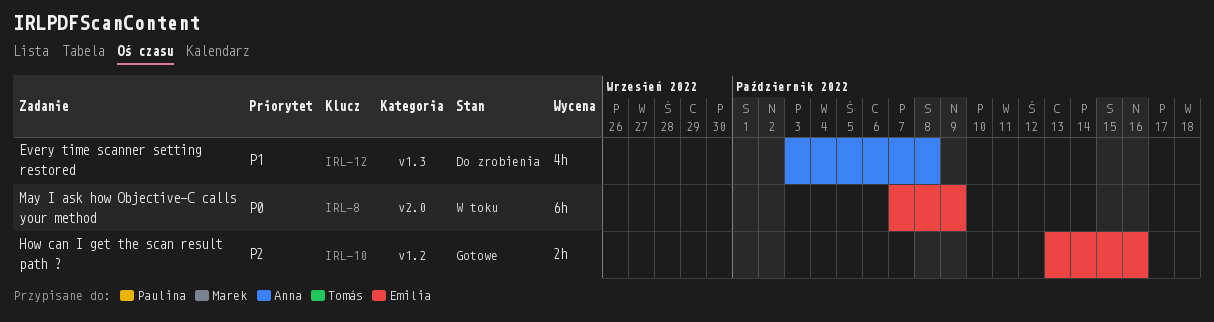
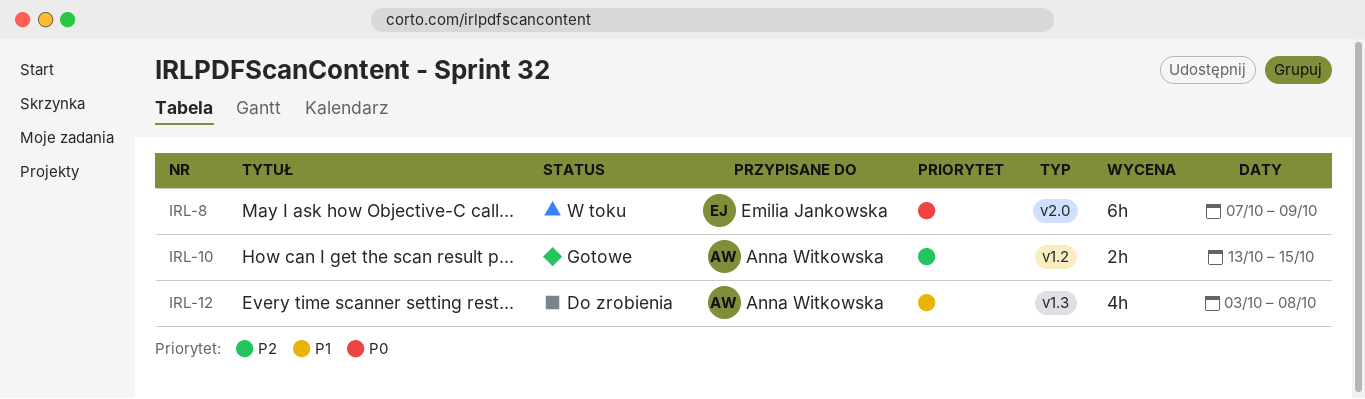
IRL-10, owner: Emilia Jankowska -> Anna Witkowska
IRL-10, due: Oct 16 -> Oct 15

